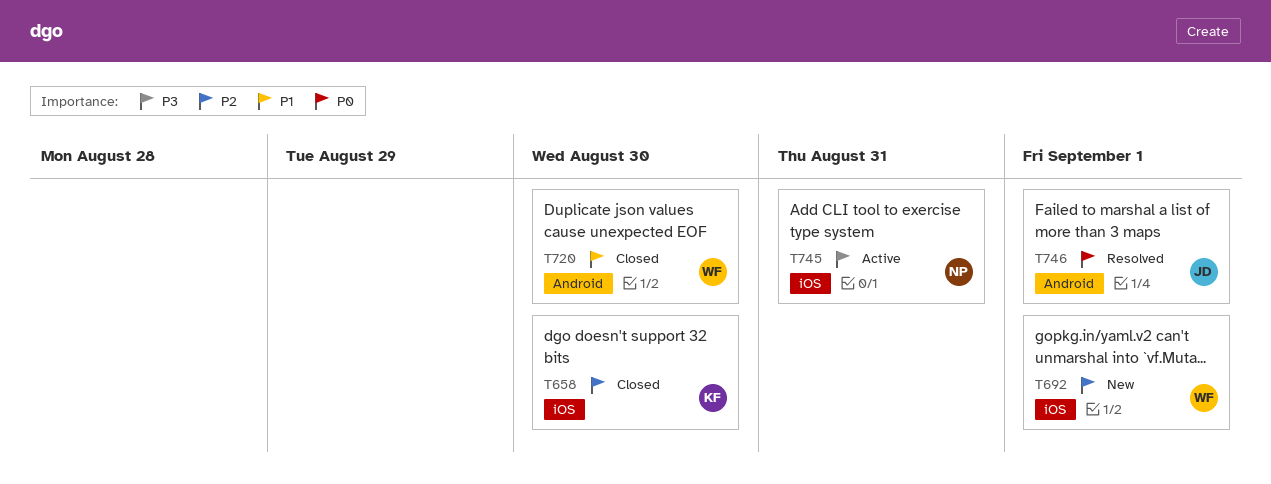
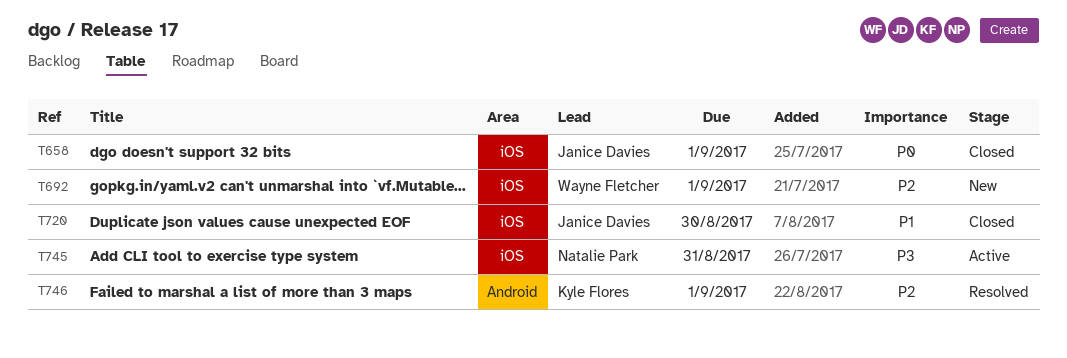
T658, owner: Kyle Flores -> Janice Davies
T658, priority: P2 -> P0
T658, due: Aug 30 -> Sep 1
T720, owner: Wayne Fletcher -> Janice Davies
T720, label: Android -> iOS
T746, owner: Janice Davies -> Kyle Flores
T746, priority: P0 -> P2

